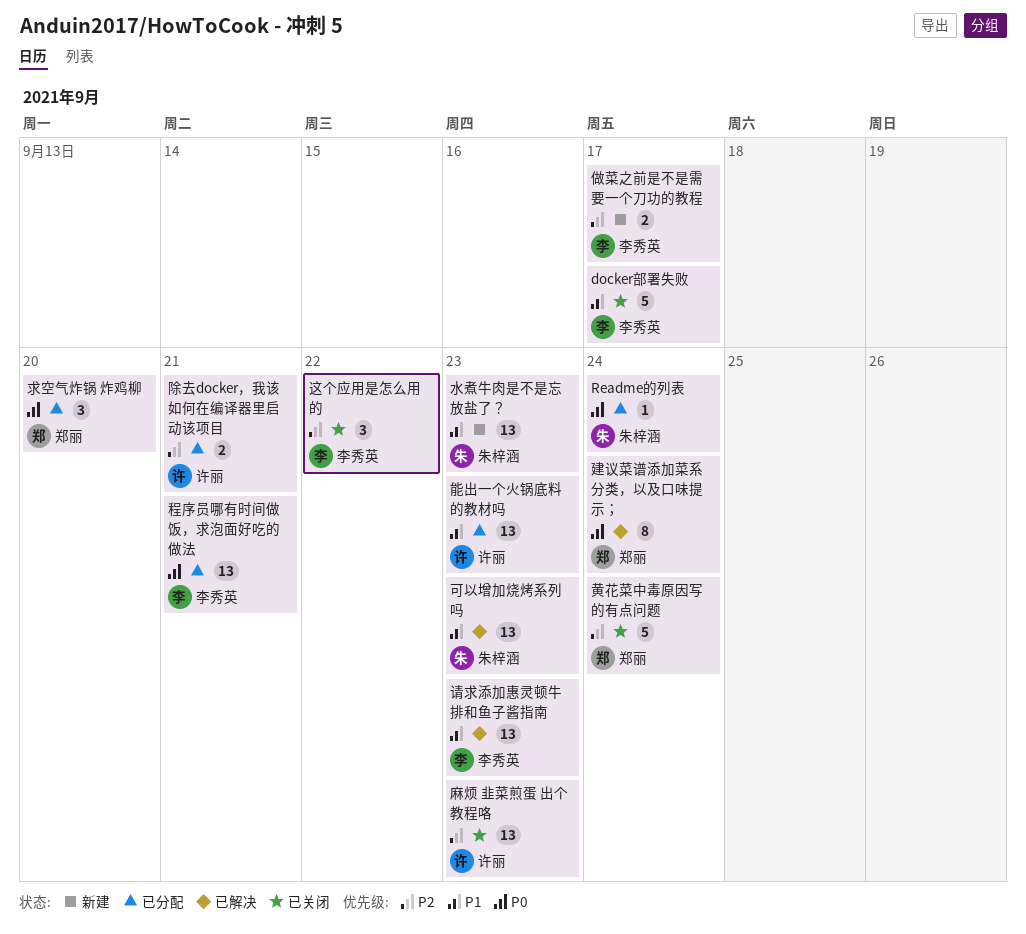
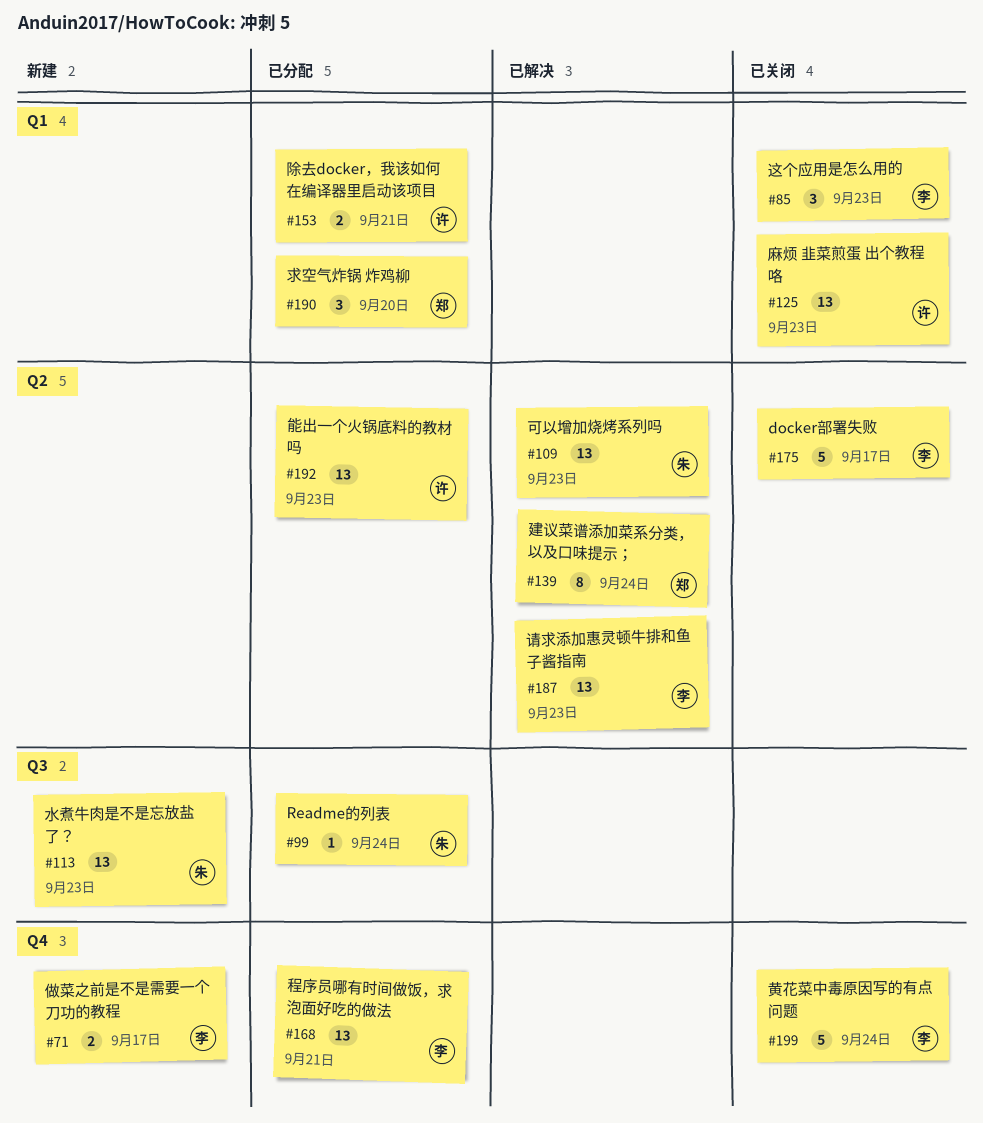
这个应用是怎么用的, due: Sep 22 -> Sep 23
黄花菜中毒原因写的有点问题, owner: 郑丽 -> 李秀英

